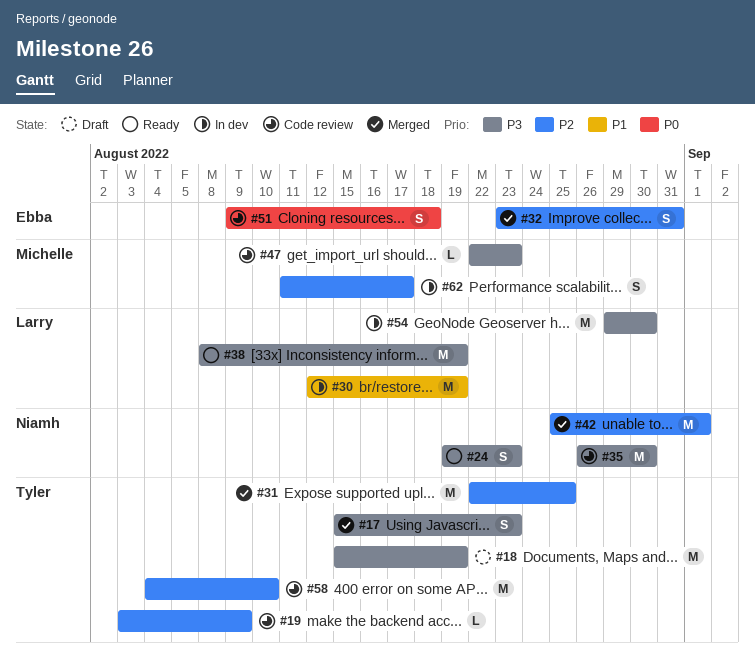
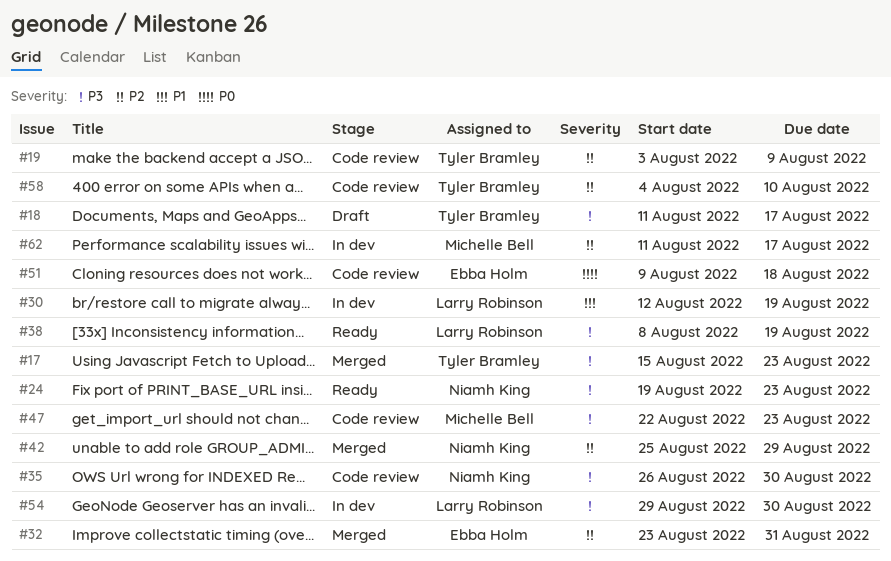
#18, start: Aug 15 -> Aug 11
#18, due: Aug 19 -> Aug 17
#31: present -> none
#42, due: Sep 1 -> Aug 29

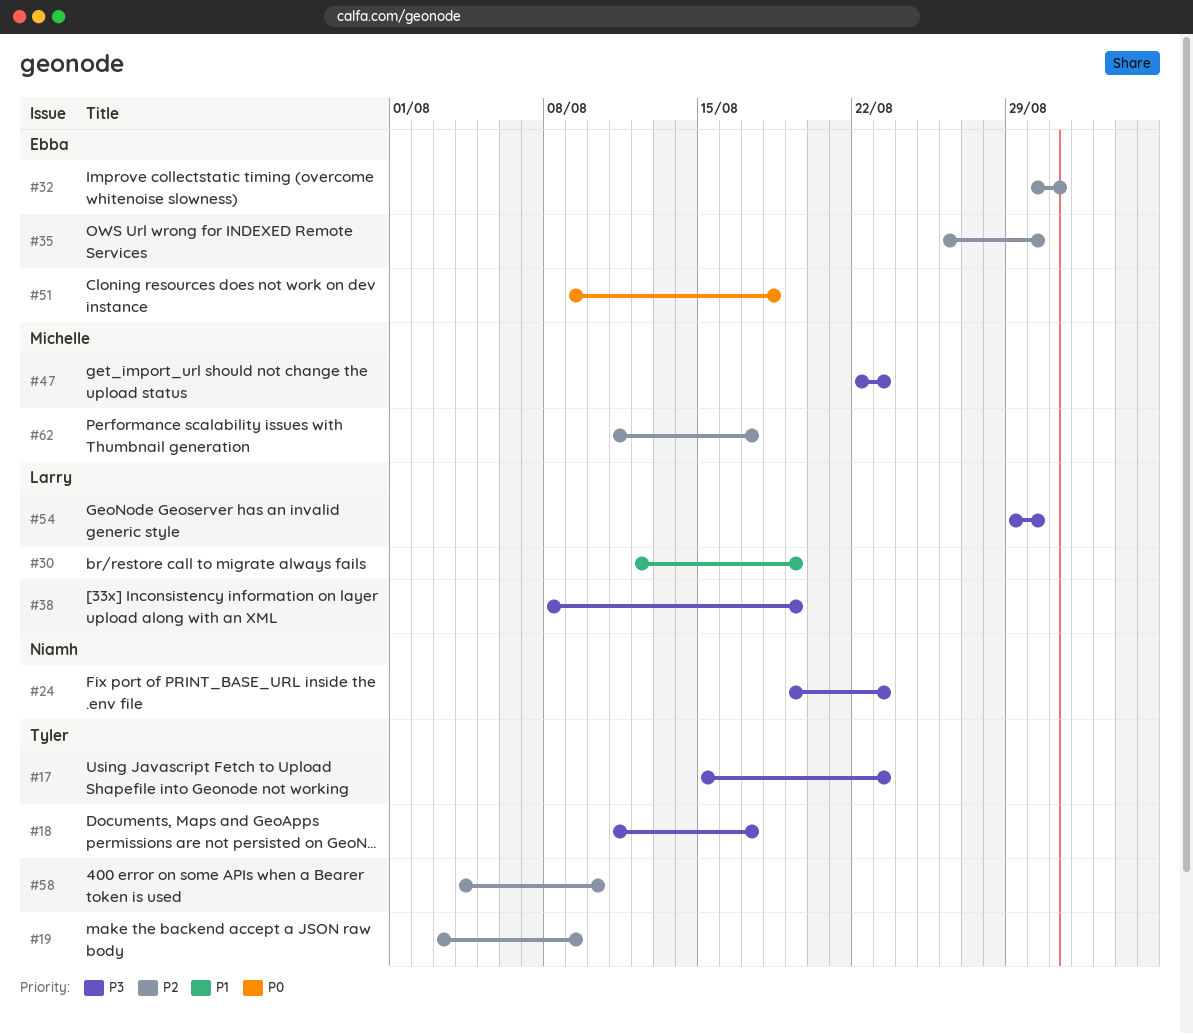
#32, start: Aug 23 -> Aug 30
#35, owner: Niamh King -> Ebba Holm
#35, priority: P3 -> P2
#42: present -> none

